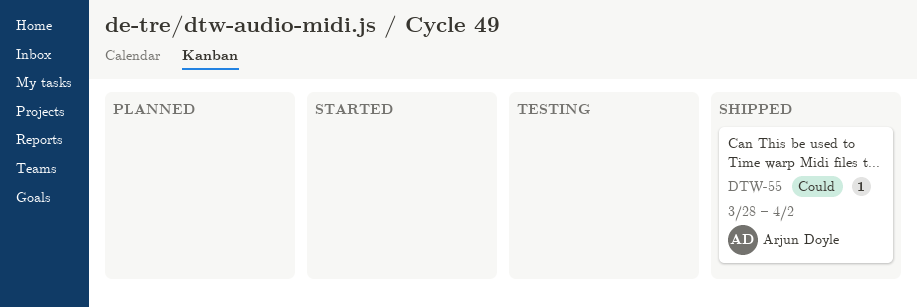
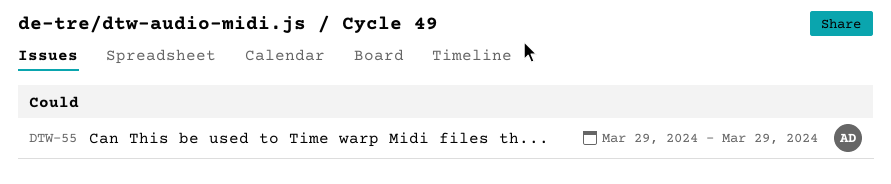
DTW-55, start: Mar 28 -> Mar 29
DTW-55, due: Apr 2 -> Mar 29

